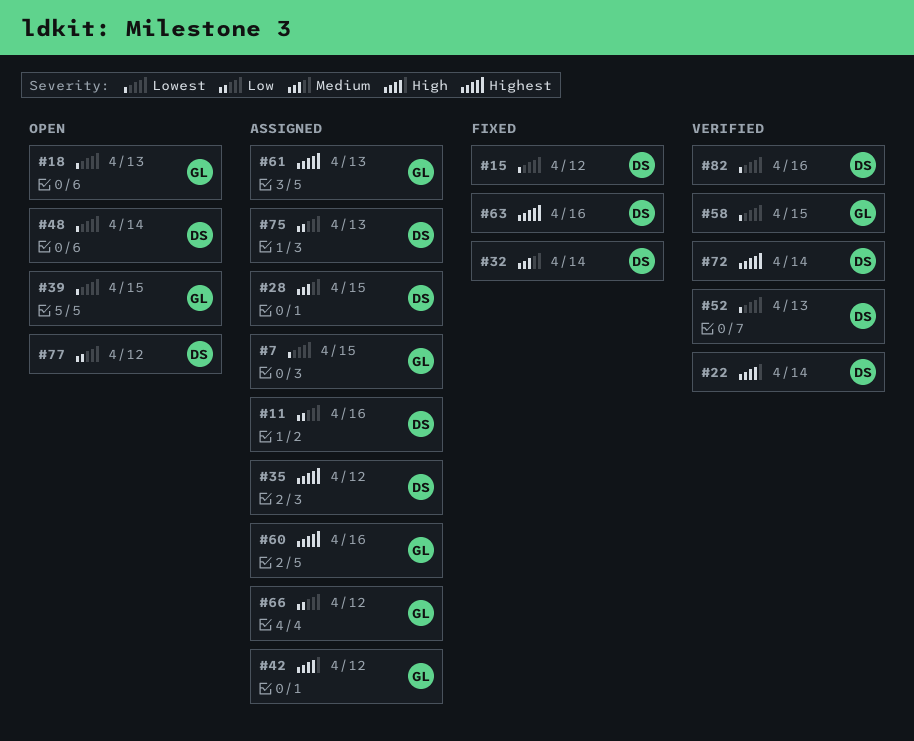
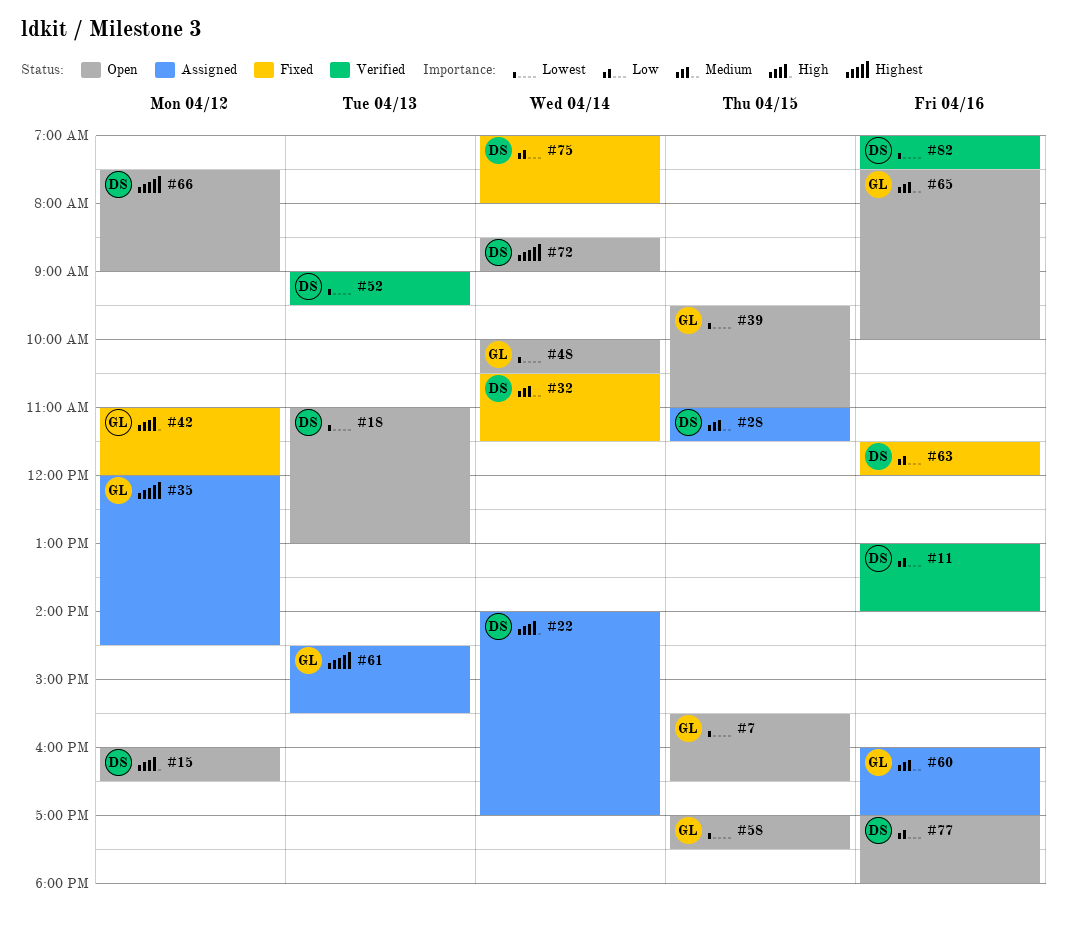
#7, status: Assigned -> Open
#11, status: Assigned -> Verified
#15, status: Fixed -> Open
#15, priority: Lowest -> High
#18, owner: GL -> DS
#22, status: Verified -> Assigned
#35, owner: DS -> GL
#42, status: Assigned -> Fixed
#48, owner: DS -> GL
#58, status: Verified -> Open
#60, priority: Highest -> Medium
#63, priority: Highest -> Low
#65: none -> present
#66, status: Assigned -> Open
#66, owner: GL -> DS
#66, priority: Low -> Highest
#72, status: Verified -> Open
#75, status: Assigned -> Fixed
#75, day: Apr 13 -> Apr 14
#77, day: Apr 12 -> Apr 16

